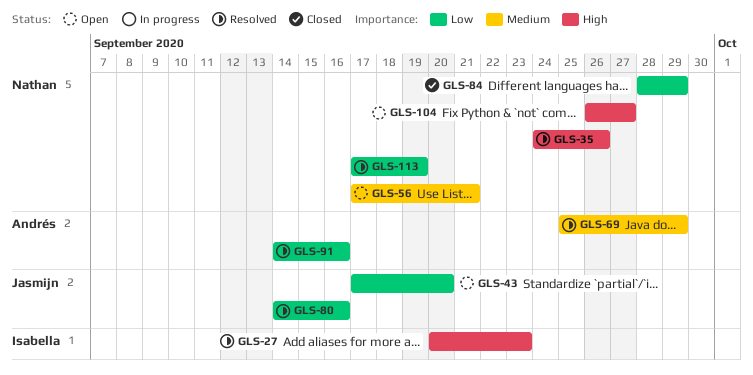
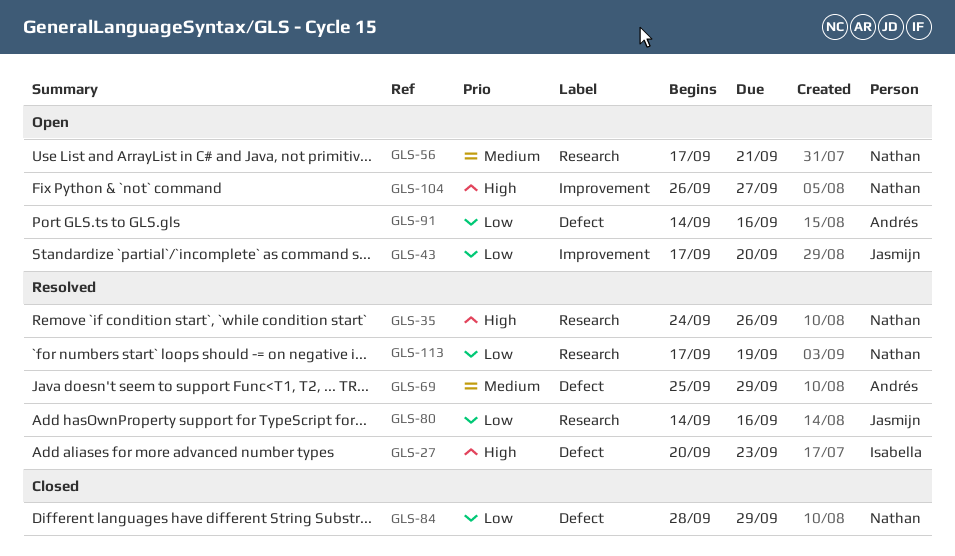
GLS-91, status: Resolved -> Open

